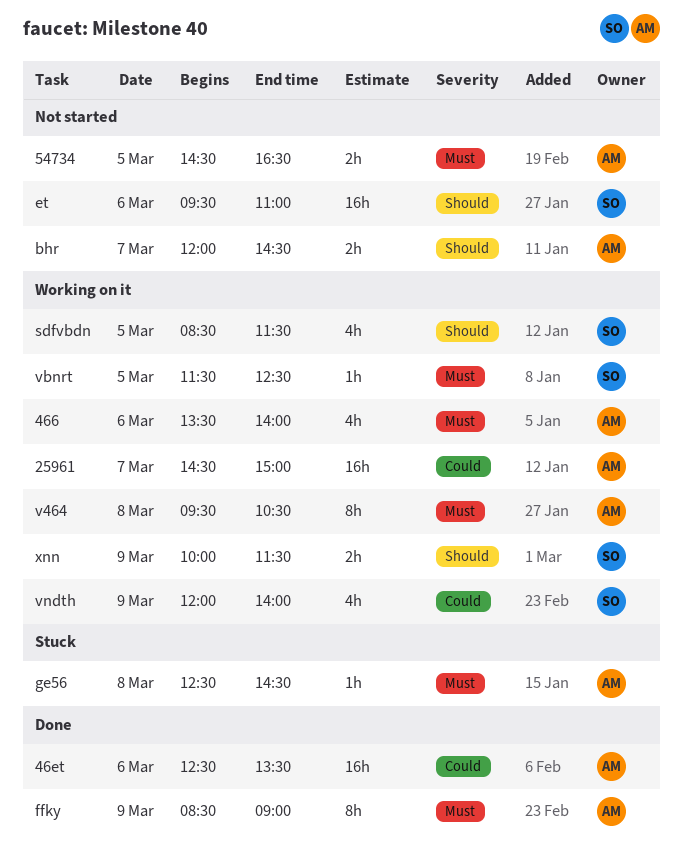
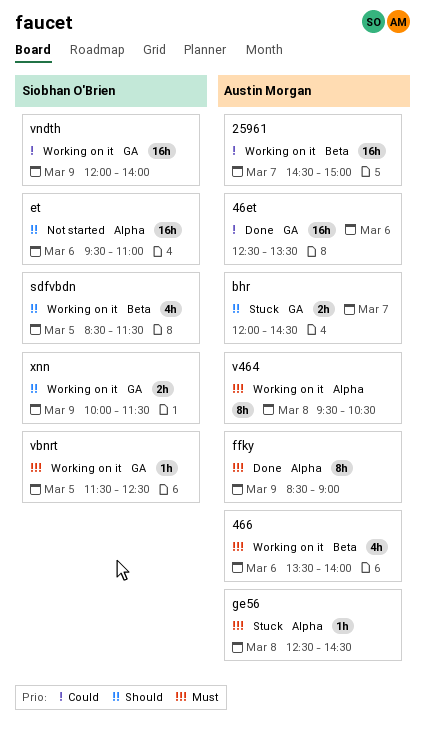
54734: present -> none
bhr, status: Not started -> Stuck
vndth, estimate: 4h -> 16h

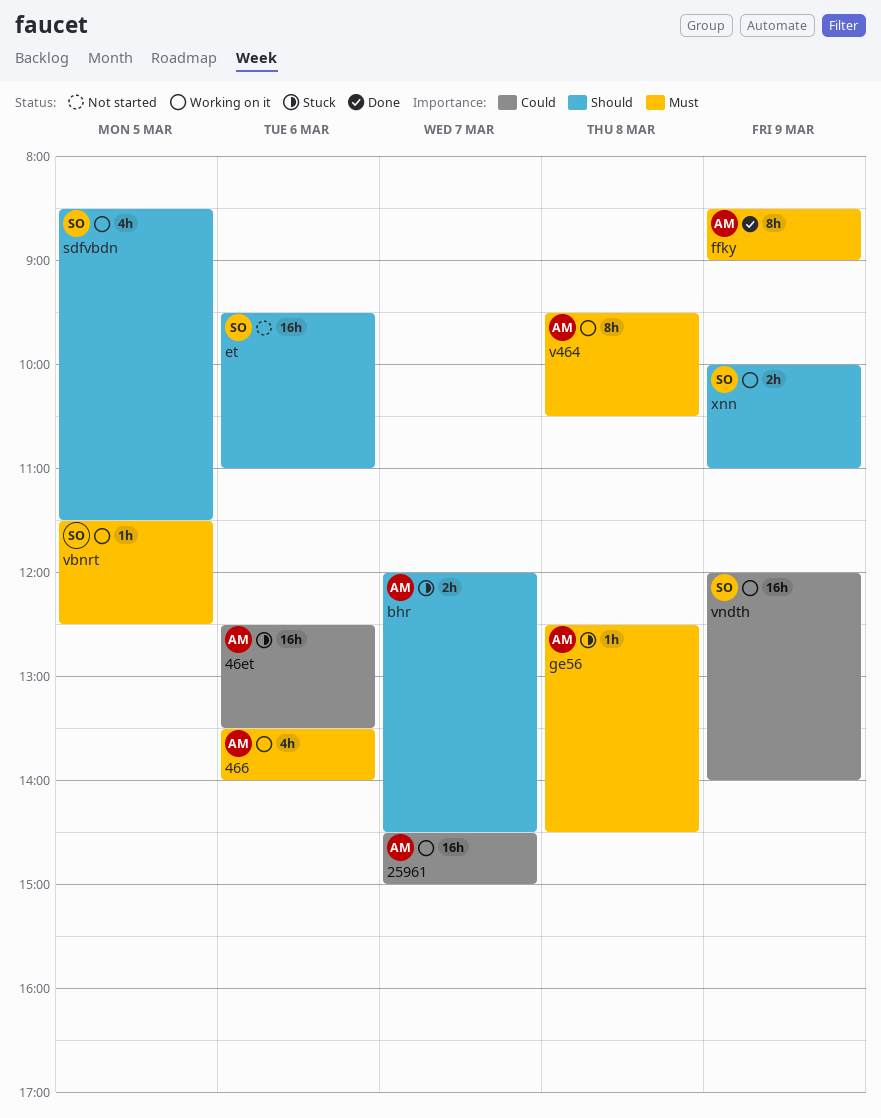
46et, status: Done -> Stuck
xnn, ends: 11:30 -> 11:00

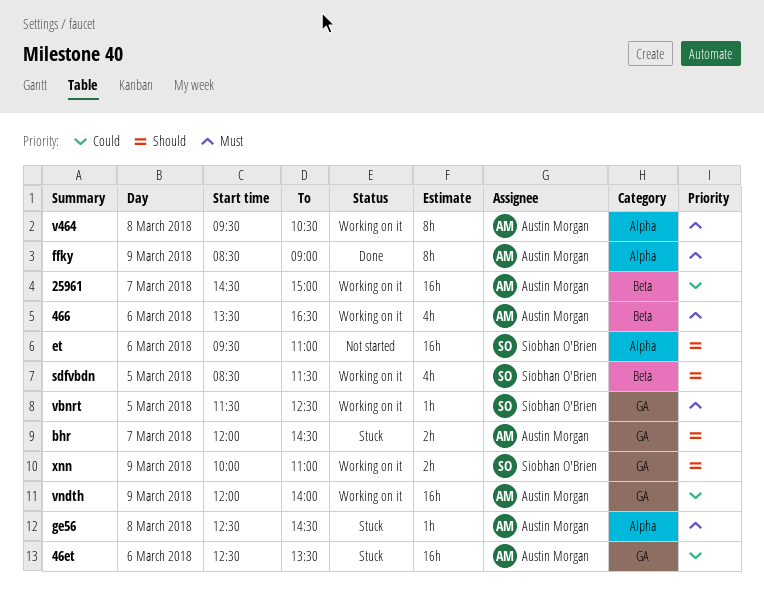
466, ends: 14:00 -> 16:30
vndth, owner: Siobhan O'Brien -> Austin Morgan

